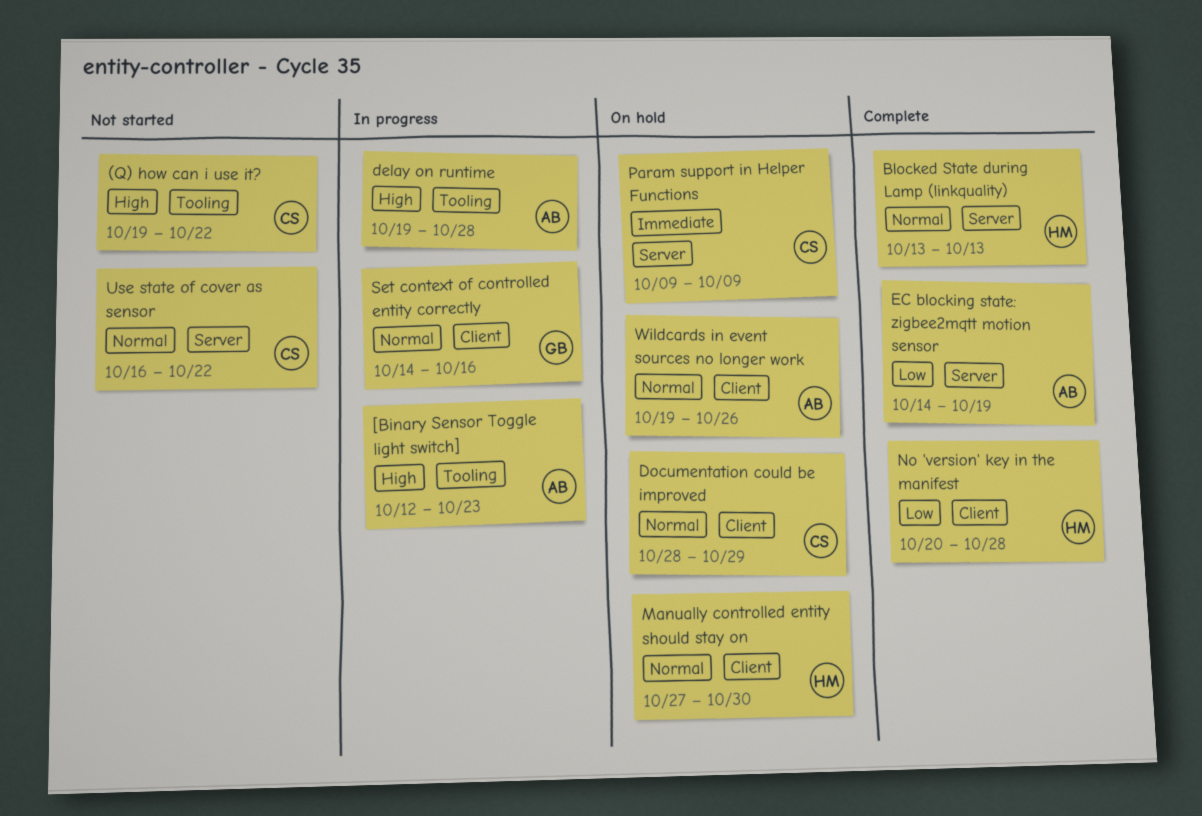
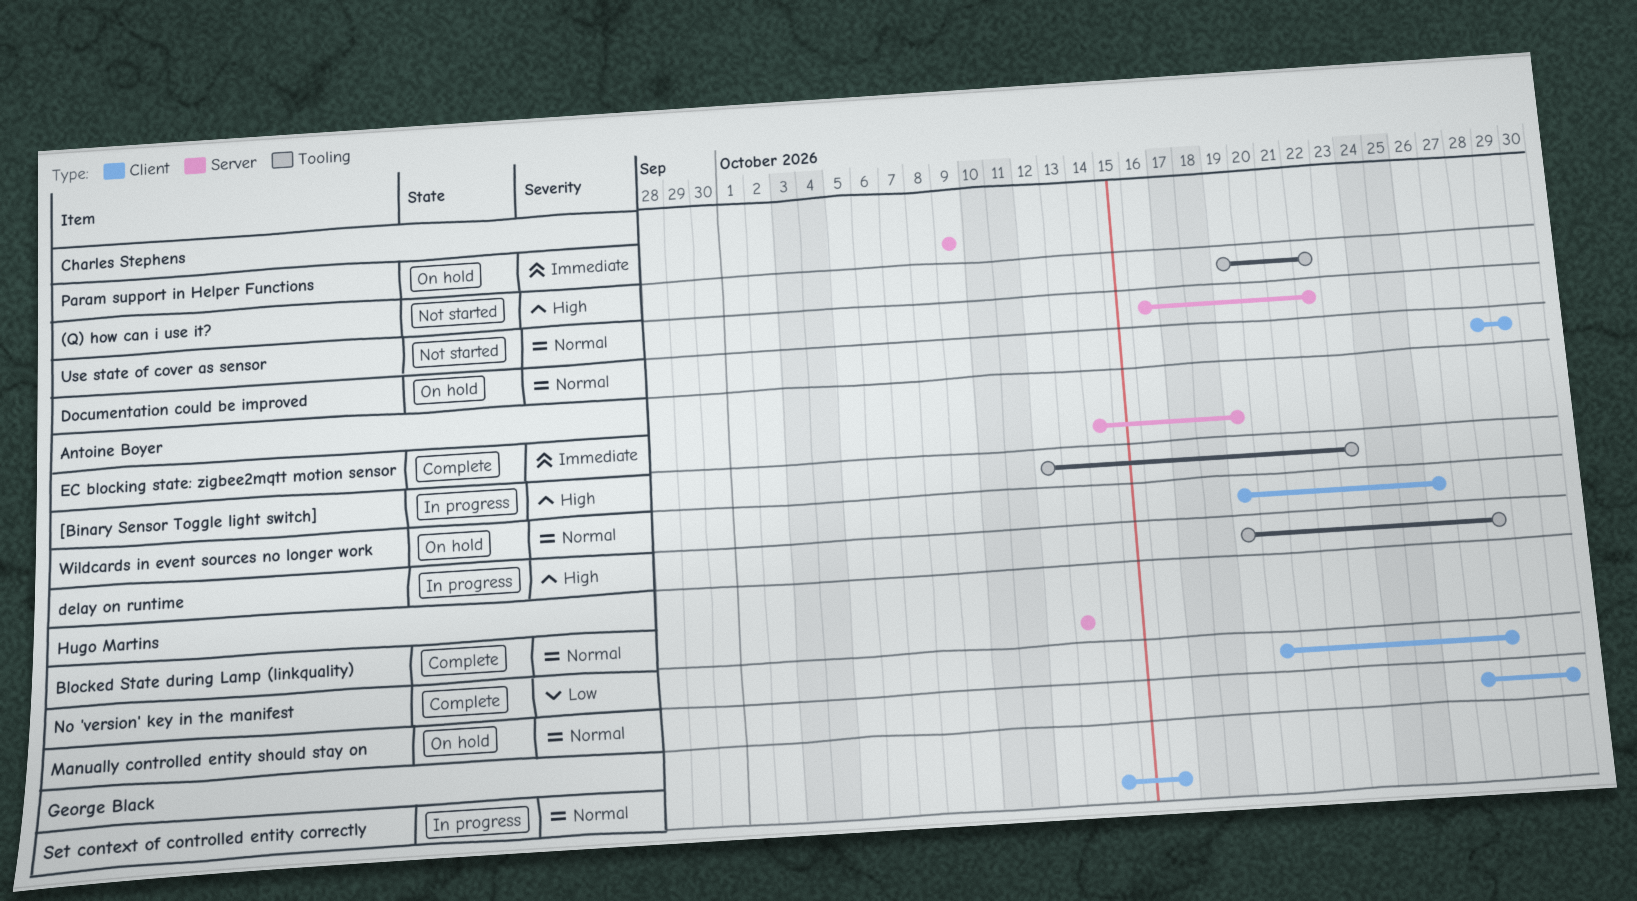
EC blocking state: zigbee2mqtt motion sensor, priority: Low -> Immediate

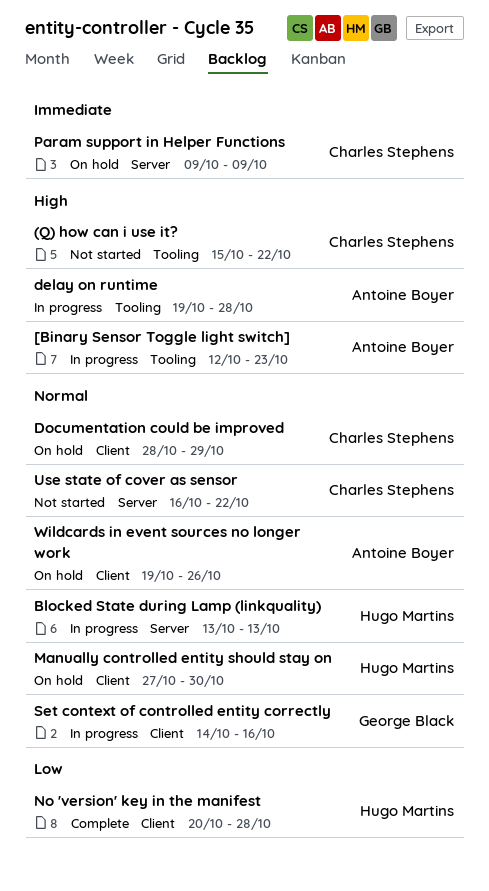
(Q) how can i use it?, start: Oct 19 -> Oct 15
Blocked State during Lamp (linkquality), status: Complete -> In progress
EC blocking state: zigbee2mqtt motion sensor: present -> none

